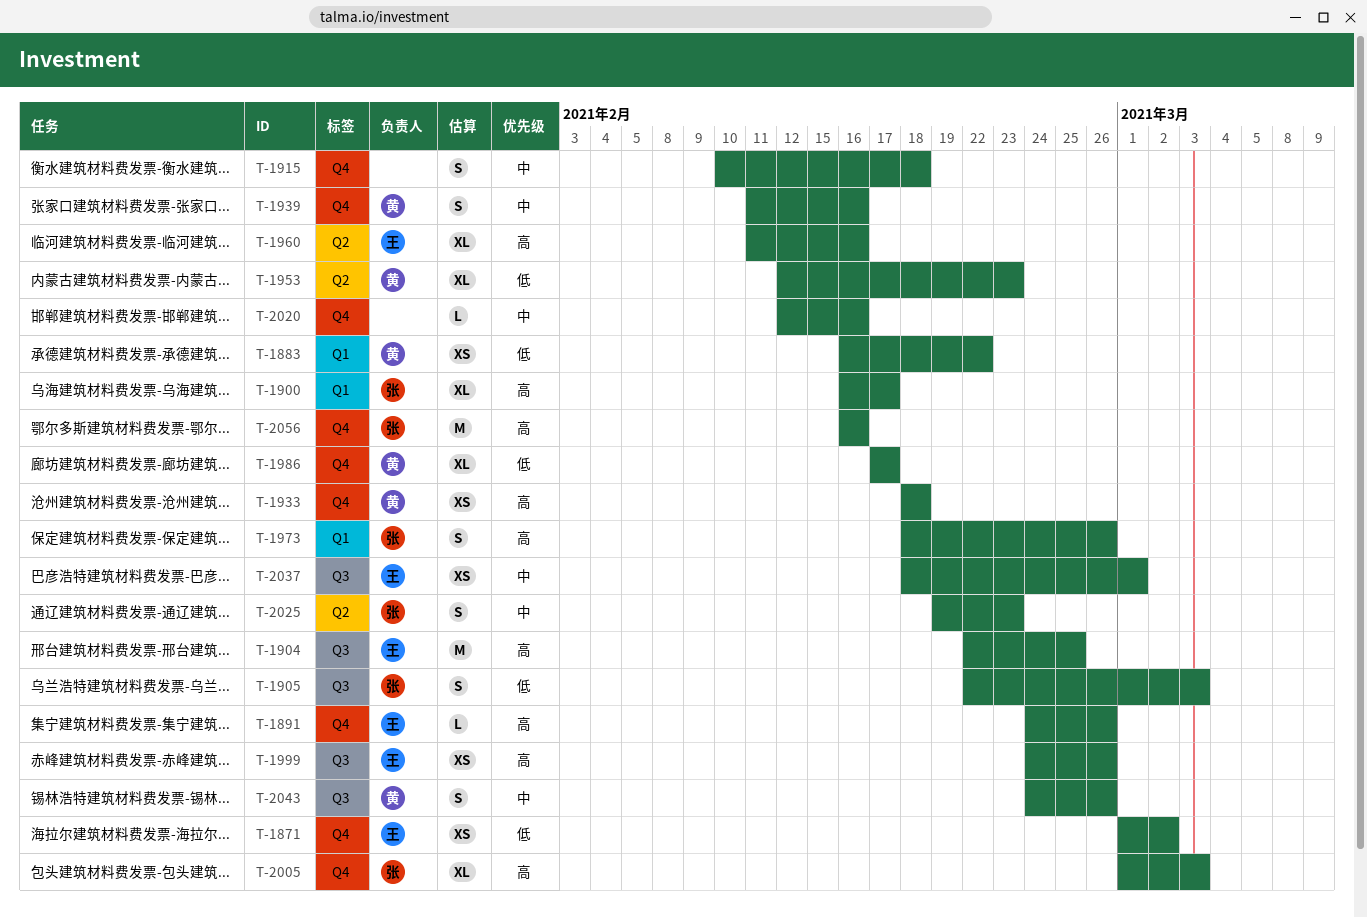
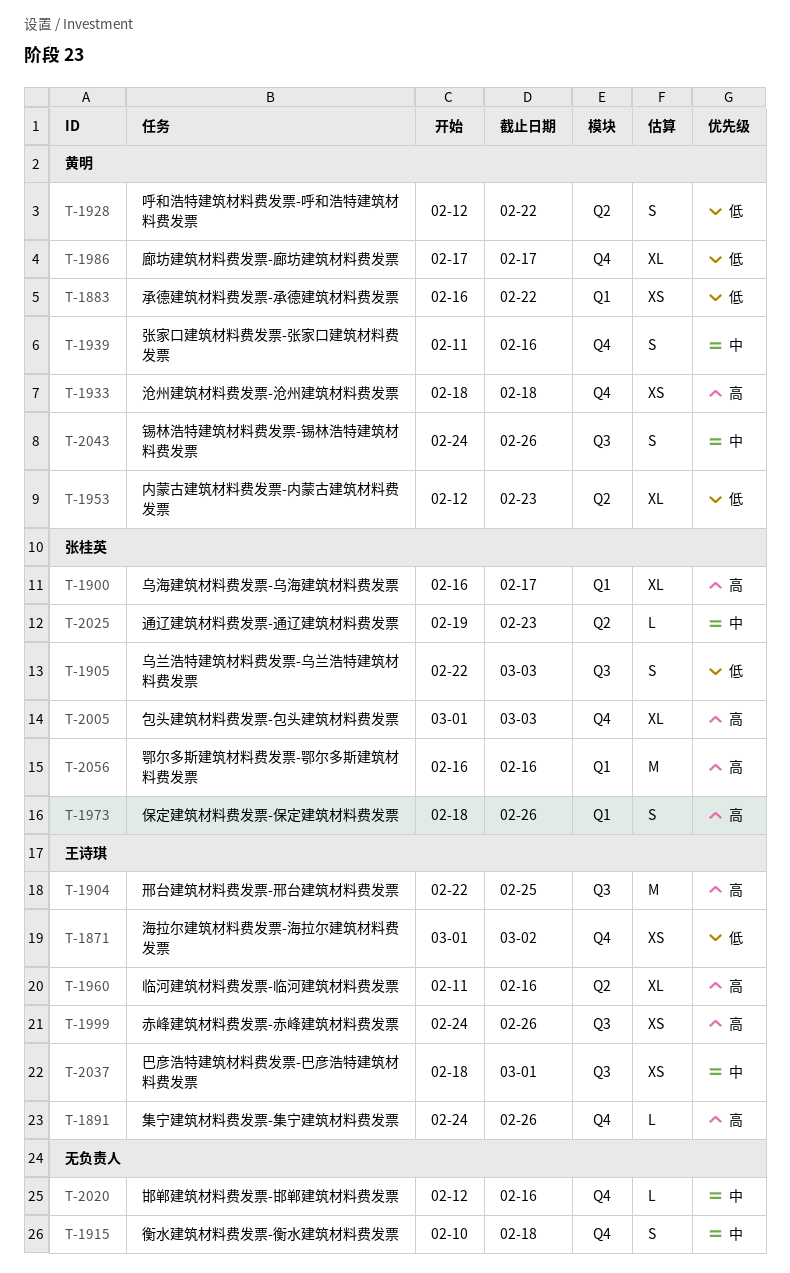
T-1928: none -> present
T-2025, estimate: S -> L
T-2056, label: Q4 -> Q1

